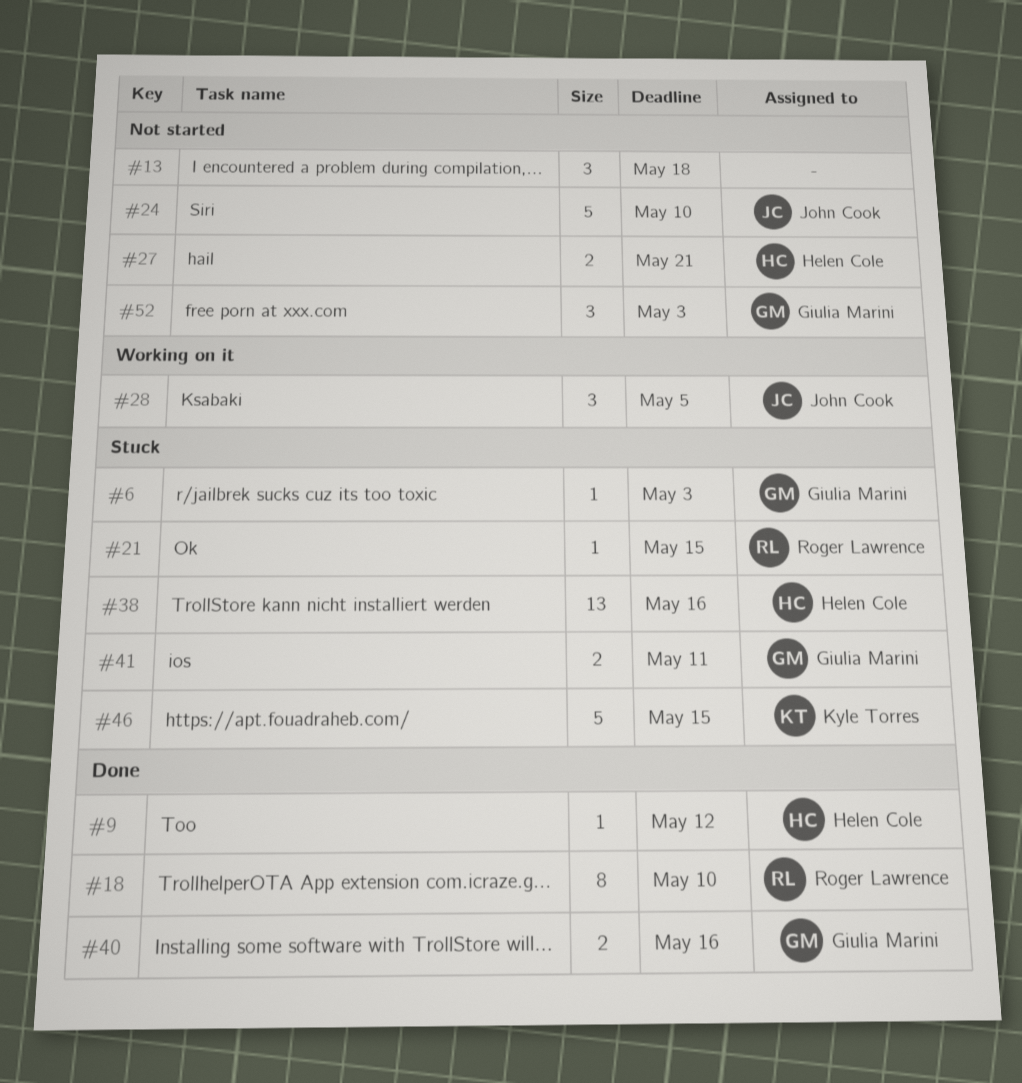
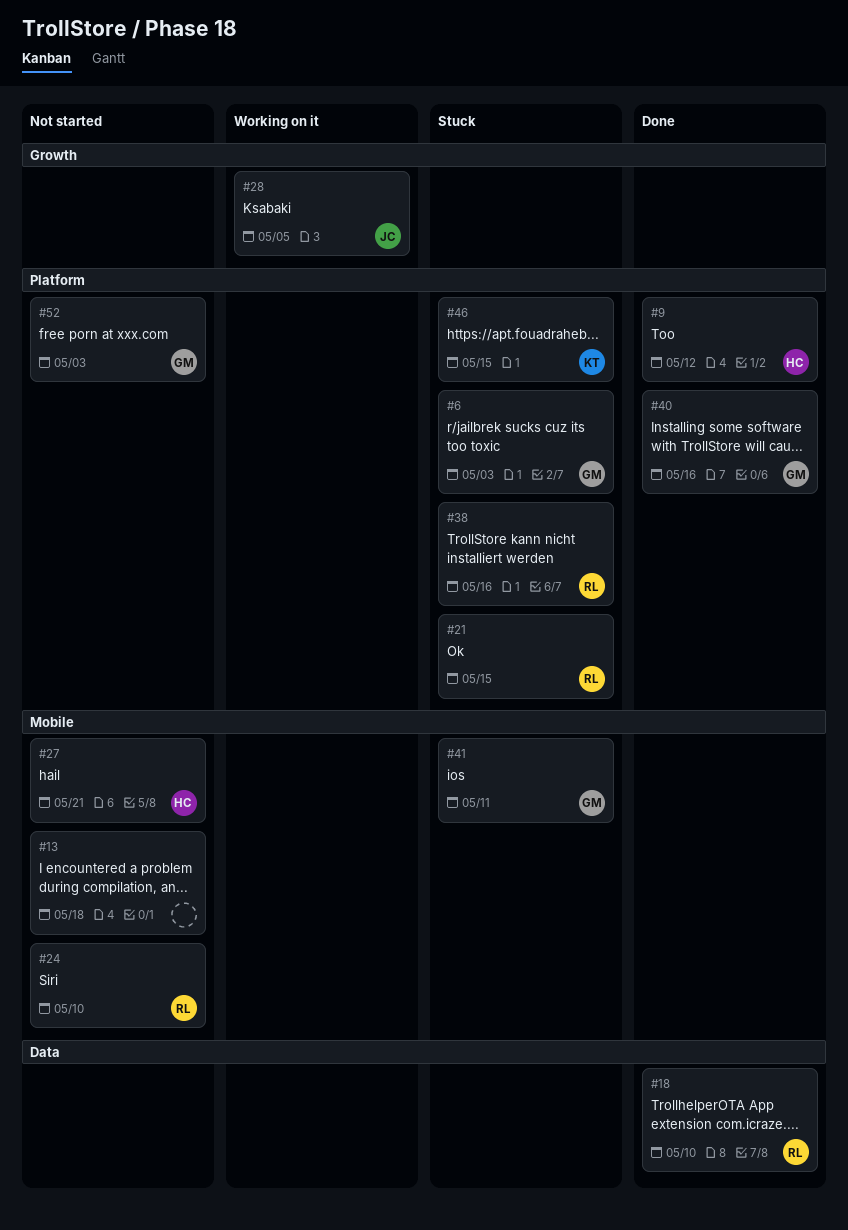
#24, owner: John Cook -> Roger Lawrence
#38, owner: Helen Cole -> Roger Lawrence

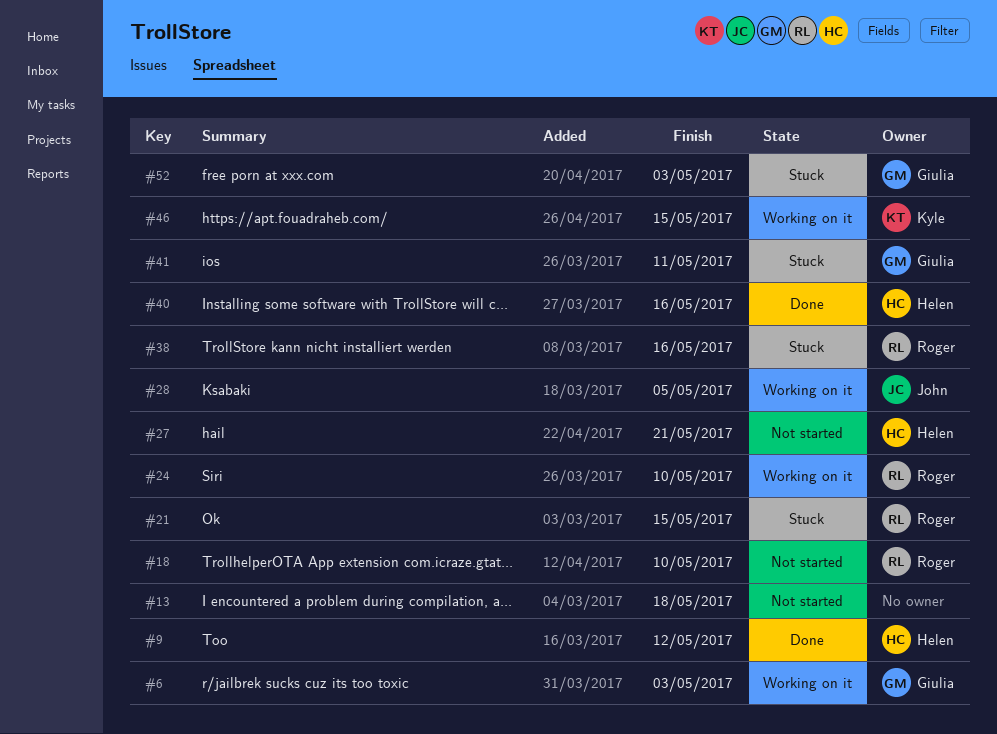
#6, status: Stuck -> Working on it
#18, status: Done -> Not started
#24, status: Not started -> Working on it
#40, owner: Giulia -> Helen
#46, status: Stuck -> Working on it
#52, status: Not started -> Stuck

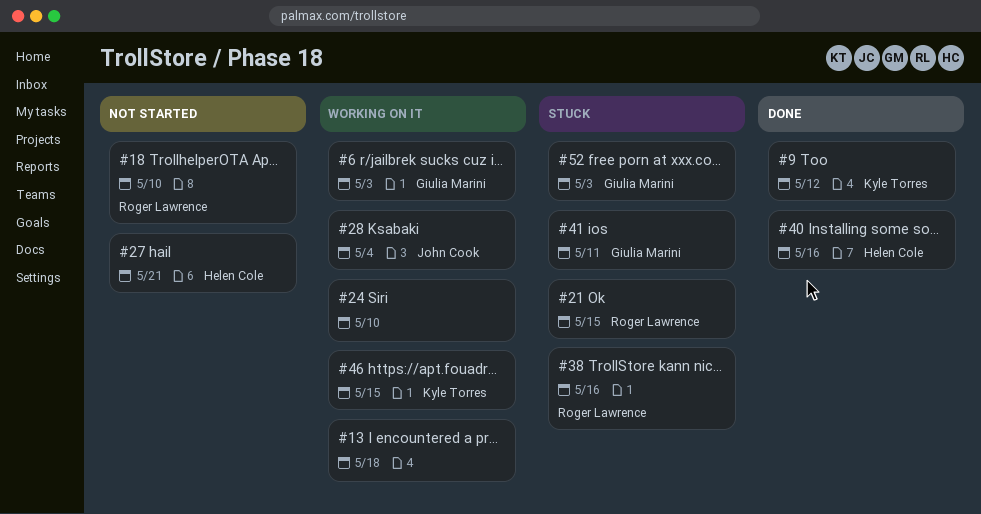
#9, owner: Helen Cole -> Kyle Torres
#13, status: Not started -> Working on it
#24, owner: Roger Lawrence -> none
#28, due: May 5 -> May 4

